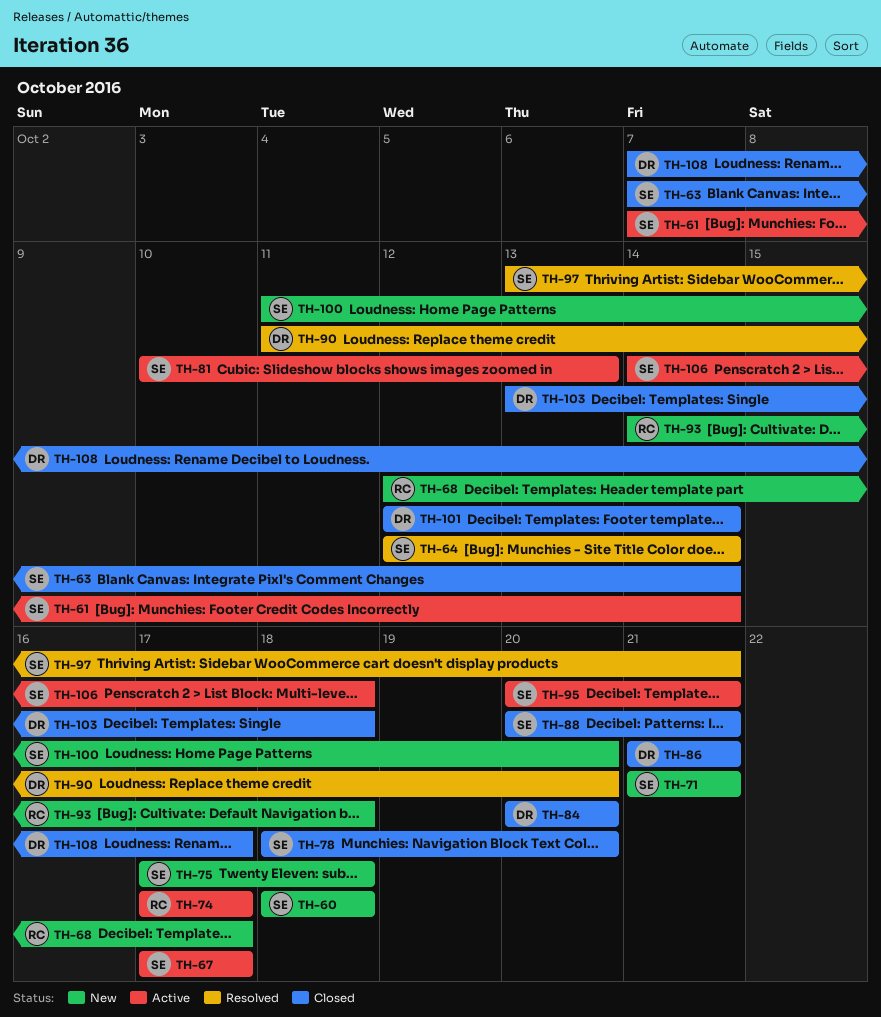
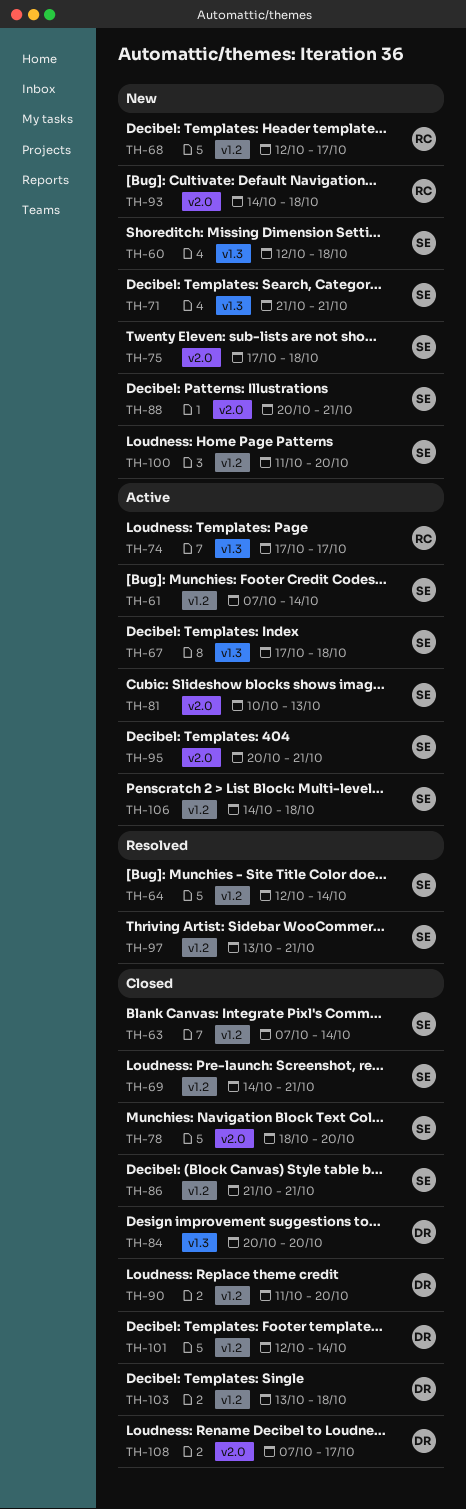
TH-60, start: Oct 18 -> Oct 12
TH-67, due: Oct 17 -> Oct 18
TH-69: none -> present
TH-86, owner: DR -> SE
TH-88, status: Closed -> New
TH-90, status: Resolved -> Closed

